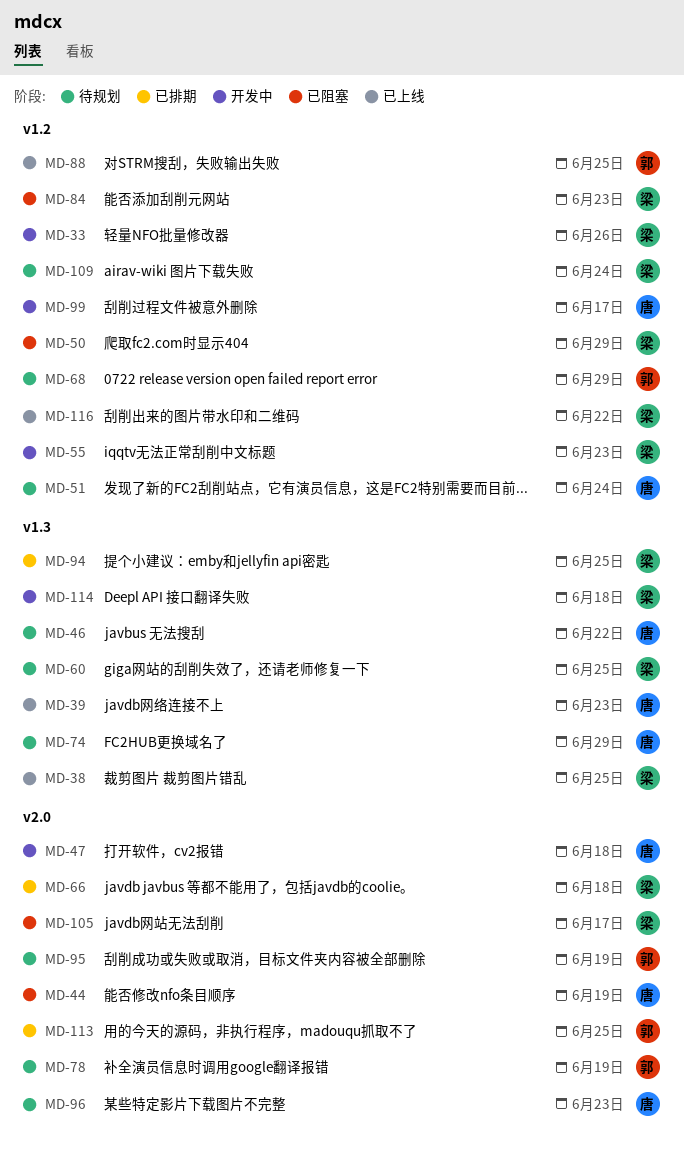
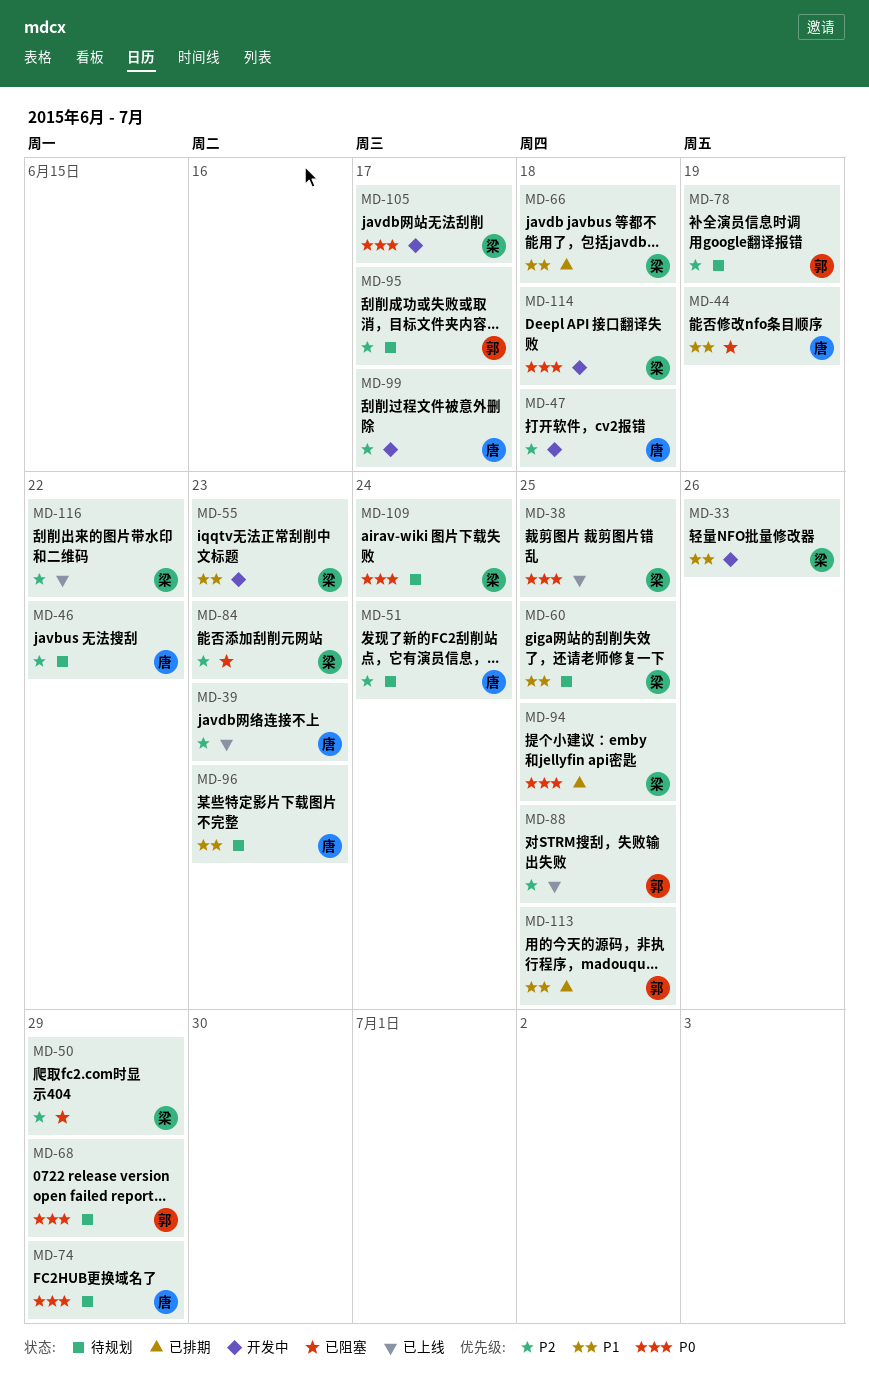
MD-95, due: Jun 19 -> Jun 17
MD-105, status: 已阻塞 -> 开发中

